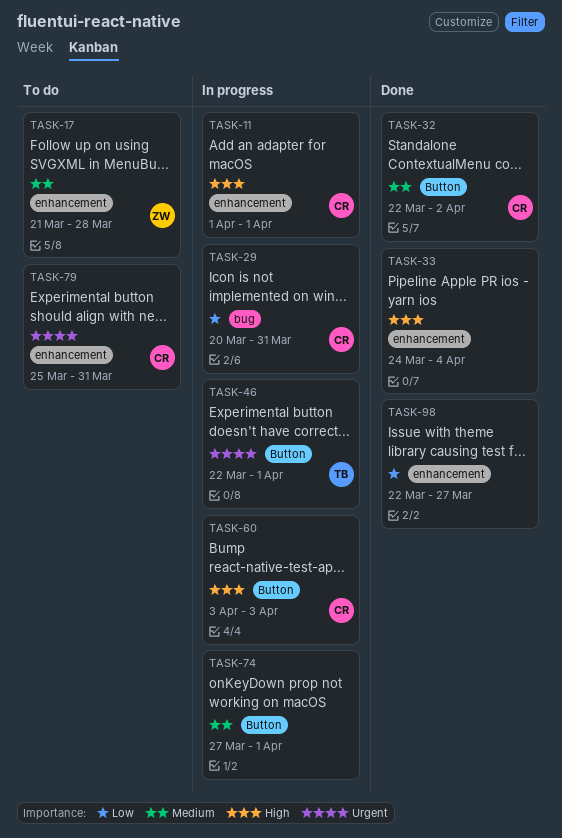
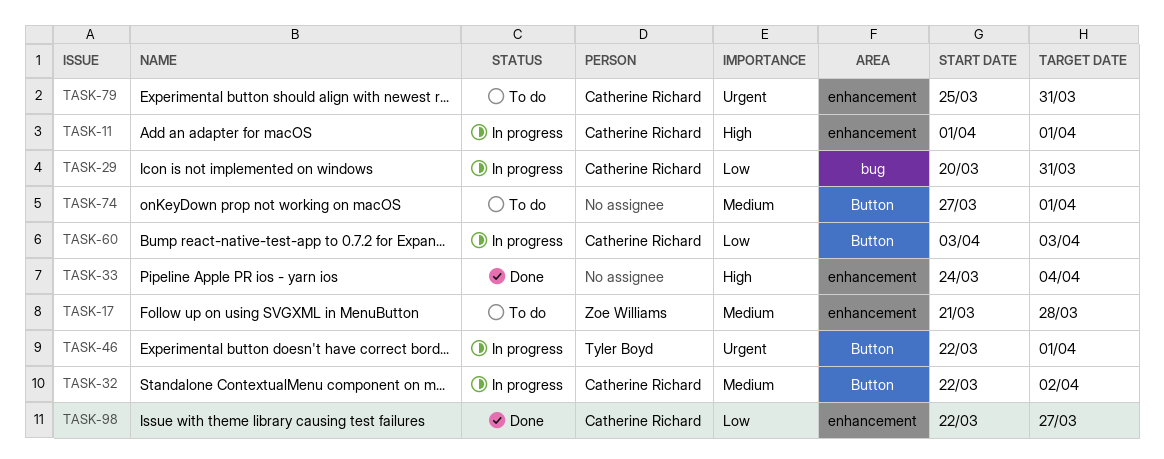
TASK-32, status: Done -> In progress
TASK-60, priority: High -> Low
TASK-74, status: In progress -> To do
TASK-98, owner: none -> Catherine Richard

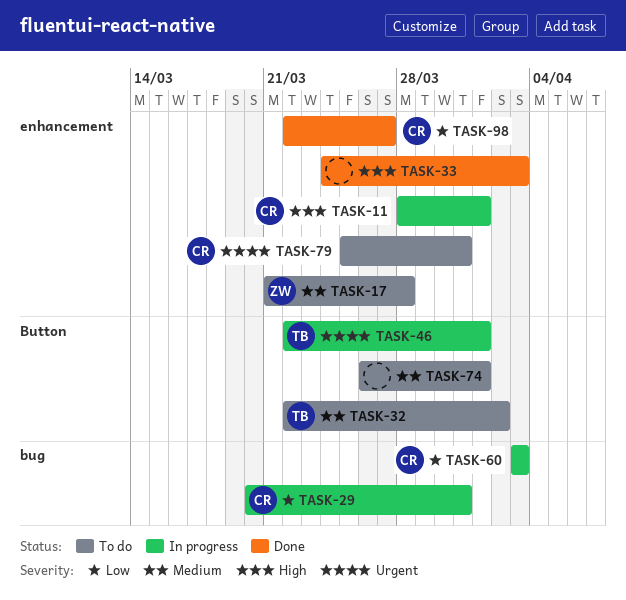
TASK-11, start: Apr 1 -> Mar 28
TASK-32, status: In progress -> To do
TASK-32, owner: Catherine Richard -> Tyler Boyd
TASK-33, due: Apr 4 -> Apr 3
TASK-60, label: Button -> bug
TASK-74, start: Mar 27 -> Mar 26

